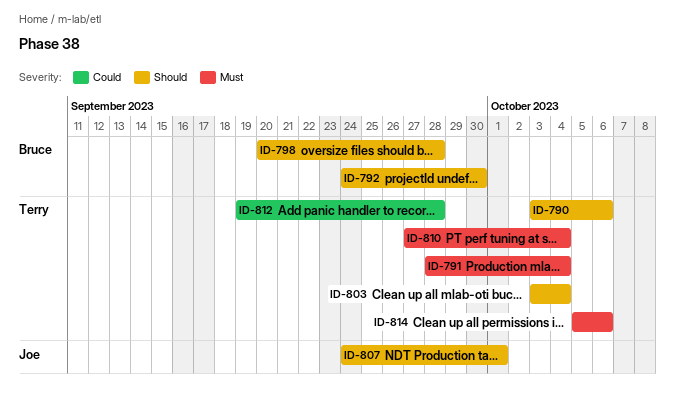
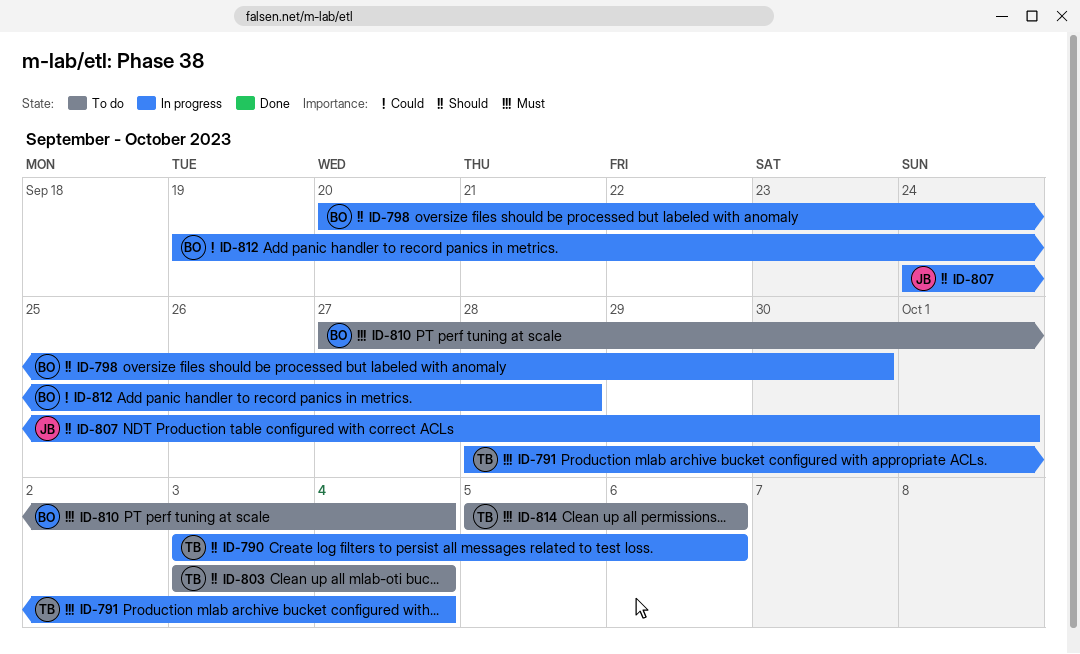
ID-792: present -> none
ID-798, due: Sep 28 -> Sep 30
ID-810, owner: Terry -> Bruce
ID-812, owner: Terry -> Bruce

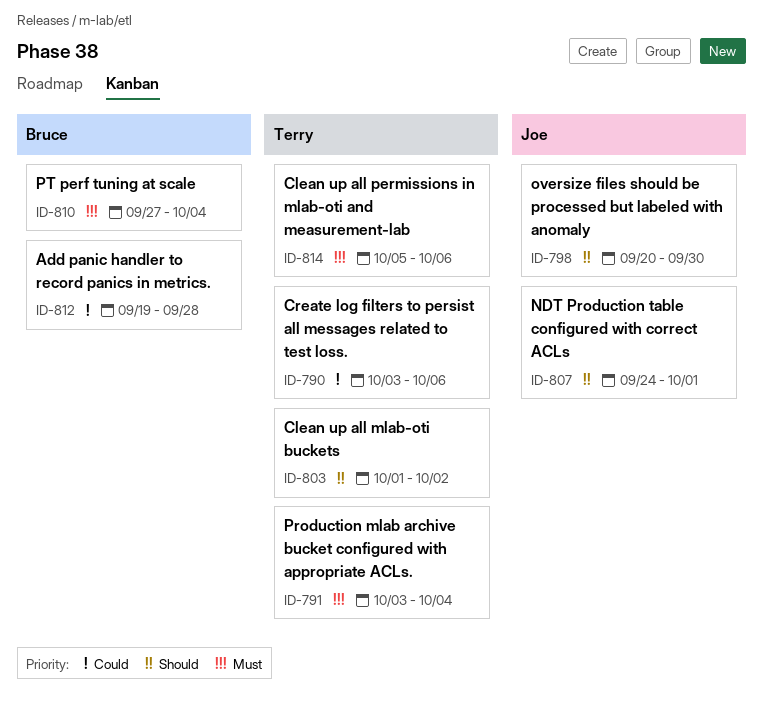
ID-790, priority: Should -> Could
ID-791, start: Sep 28 -> Oct 3
ID-798, owner: Bruce -> Joe
ID-803, start: Oct 3 -> Oct 1
ID-803, due: Oct 4 -> Oct 2

